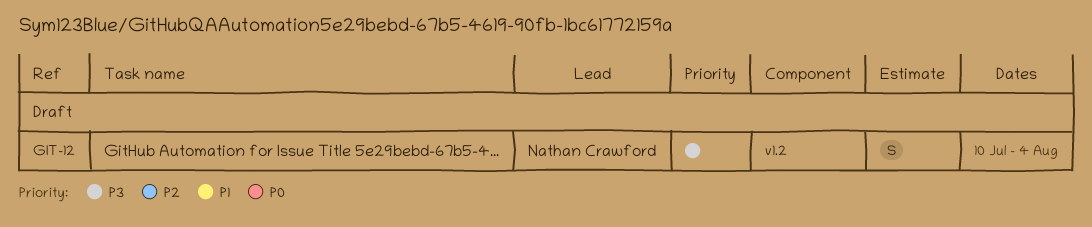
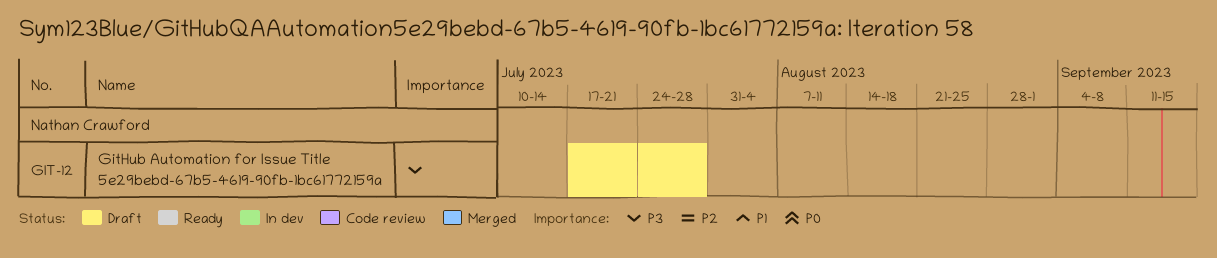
GIT-12, start: Jul 10 -> Jul 17
GIT-12, due: Aug 4 -> Jul 28

